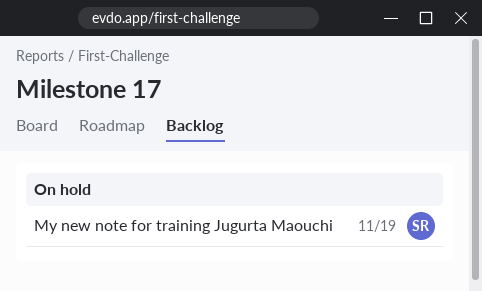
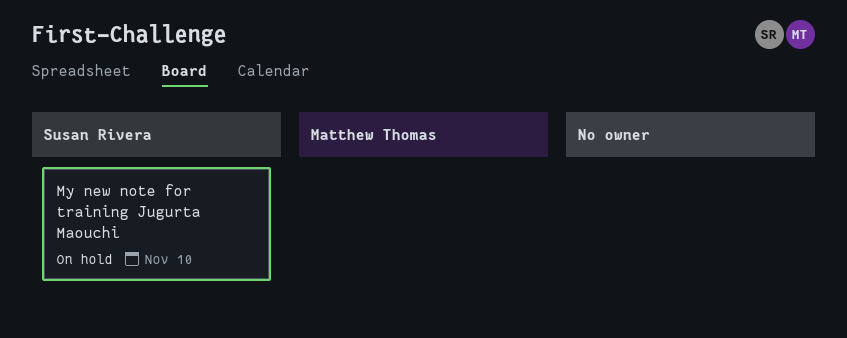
My new note for training Jugurta Maouchi, due: Nov 19 -> Nov 10

